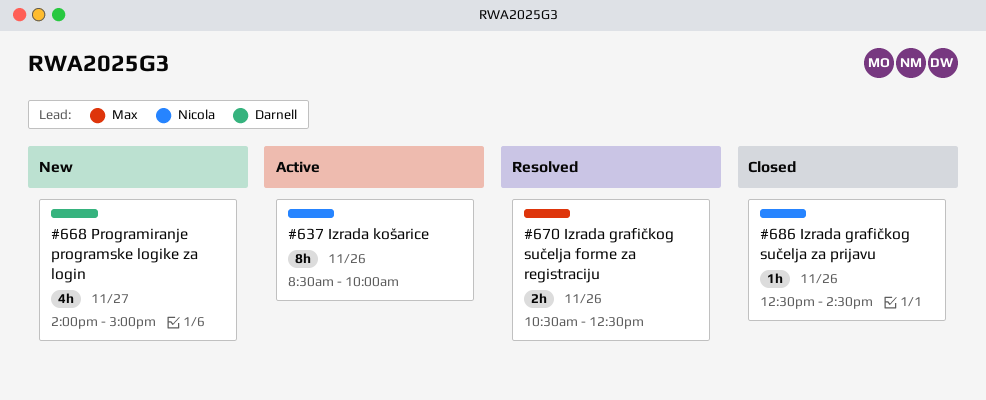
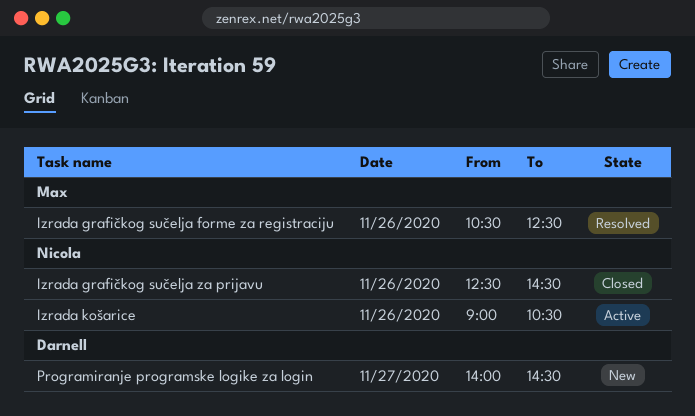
Izrada košarice, begins: 08:30 -> 09:00
Izrada košarice, ends: 10:00 -> 10:30
Programiranje programske logike za login, ends: 15:00 -> 14:30

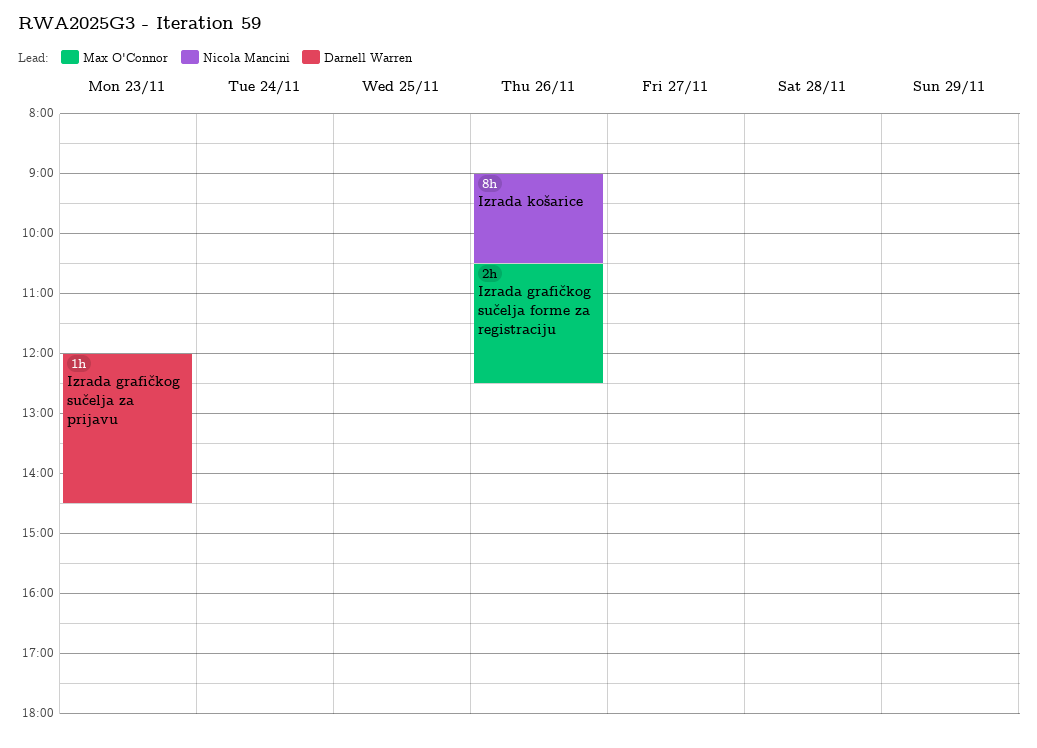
Izrada grafičkog sučelja za prijavu, owner: Nicola Mancini -> Darnell Warren
Izrada grafičkog sučelja za prijavu, day: Nov 26 -> Nov 23
Izrada grafičkog sučelja za prijavu, begins: 12:30 -> 12:00
Programiranje programske logike za login: present -> none

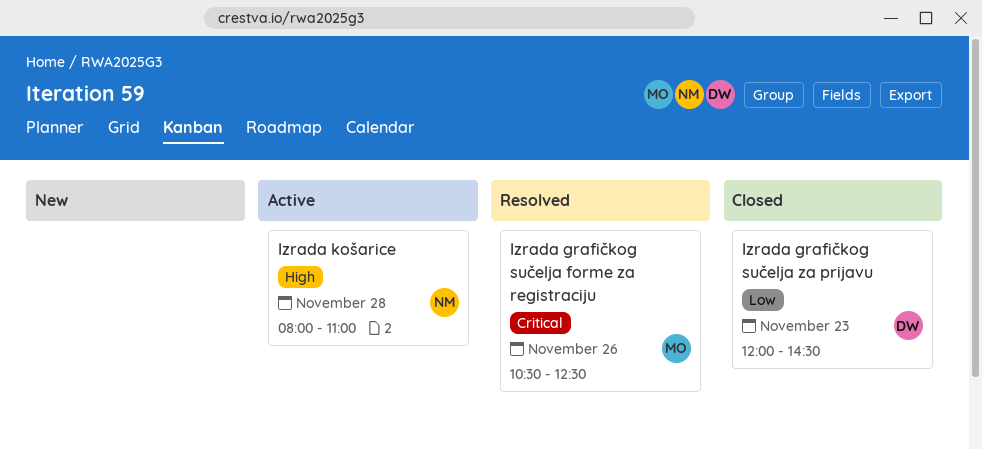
Izrada košarice, day: Nov 26 -> Nov 28
Izrada košarice, begins: 09:00 -> 08:00
Izrada košarice, ends: 10:30 -> 11:00

